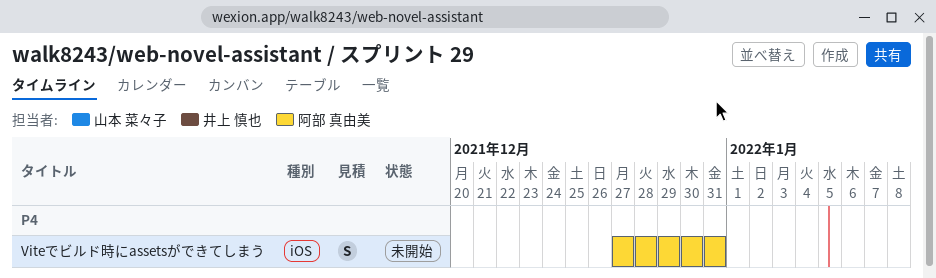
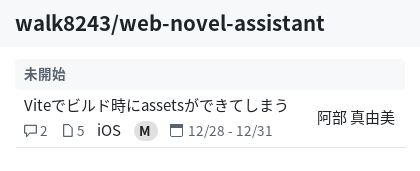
Viteでビルド時にassetsができてしまう, estimate: S -> M
Viteでビルド時にassetsができてしまう, start: Dec 27 -> Dec 28

